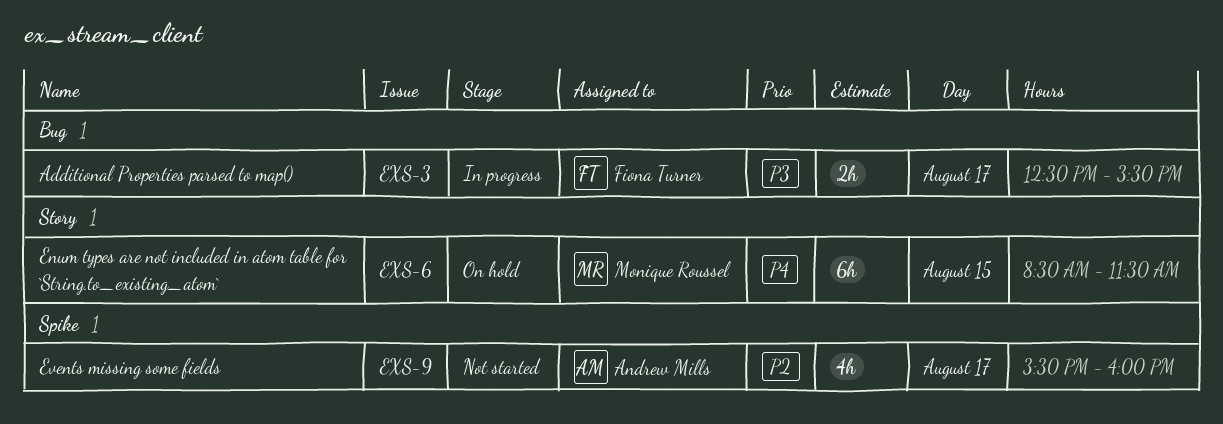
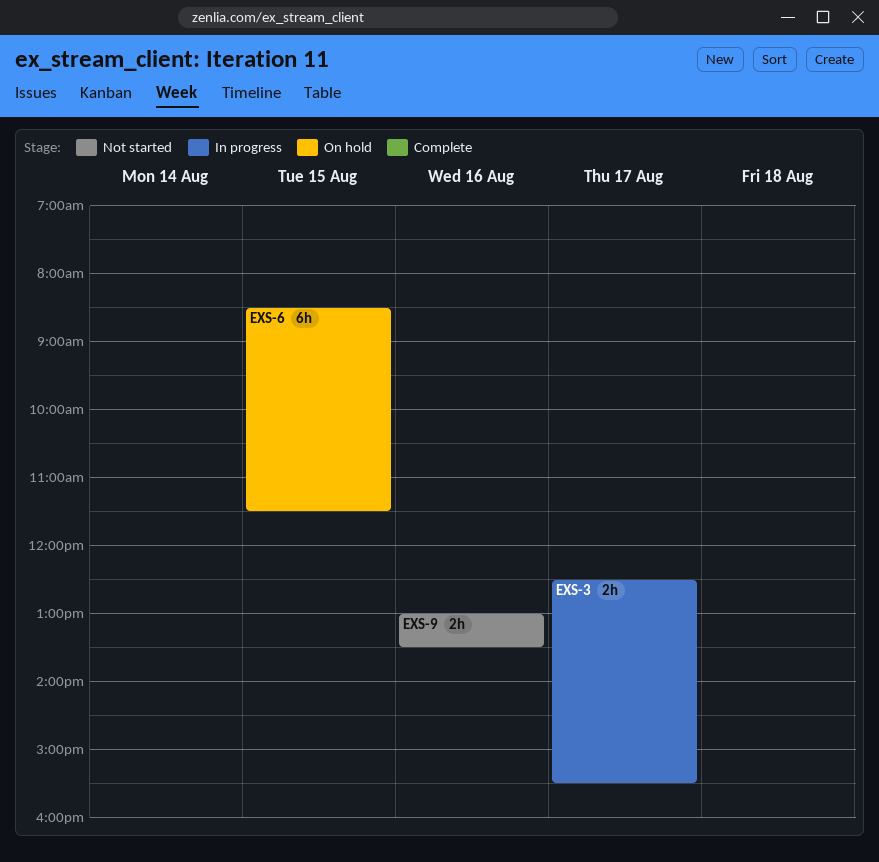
EXS-9, estimate: 4h -> 2h
EXS-9, day: Aug 17 -> Aug 16
EXS-9, begins: 15:30 -> 13:00
EXS-9, ends: 16:00 -> 13:30

